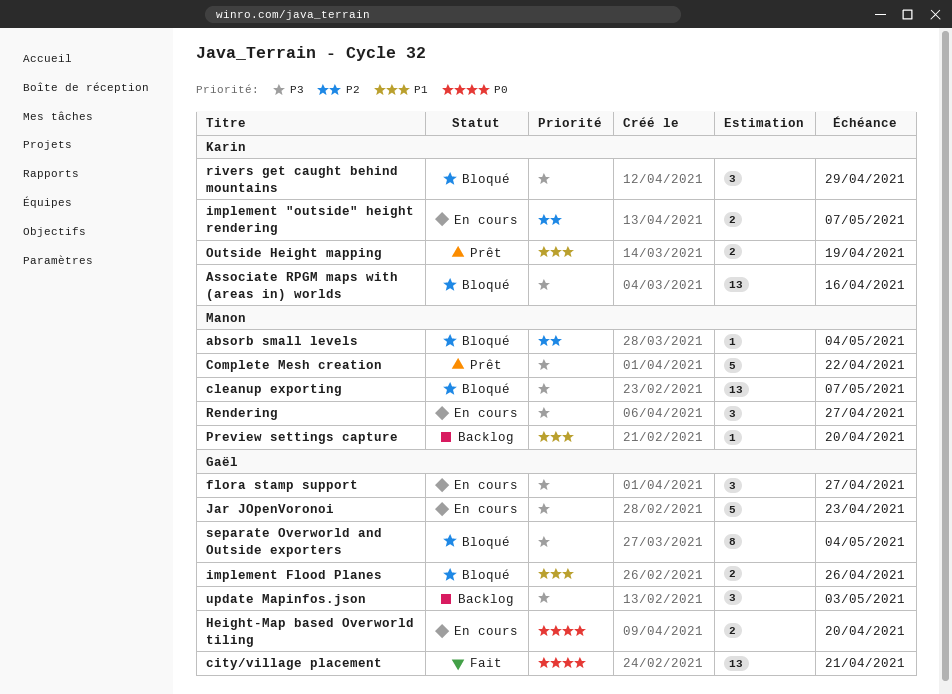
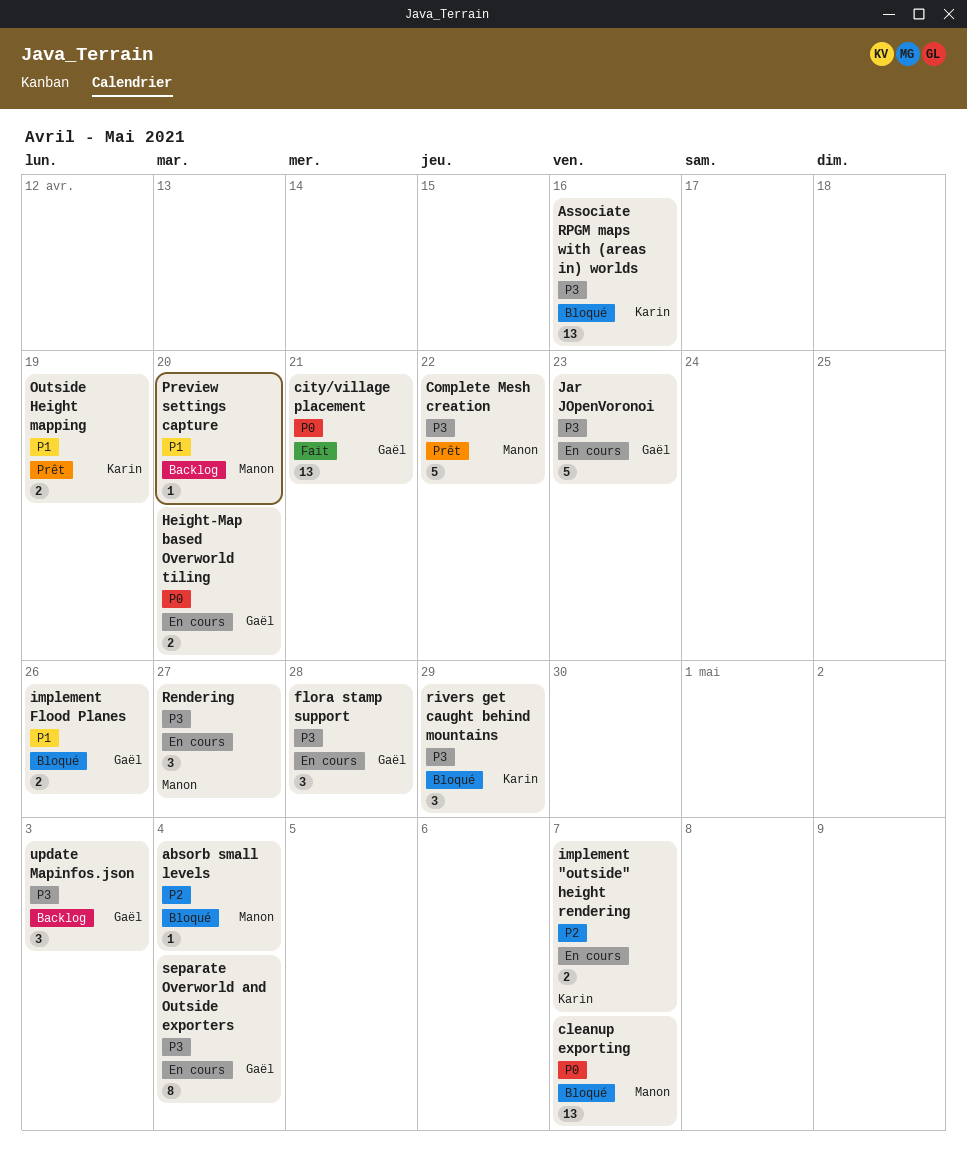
cleanup exporting, priority: P3 -> P0
flora stamp support, due: Apr 27 -> Apr 28
separate Overworld and Outside exporters, status: Bloqué -> En cours

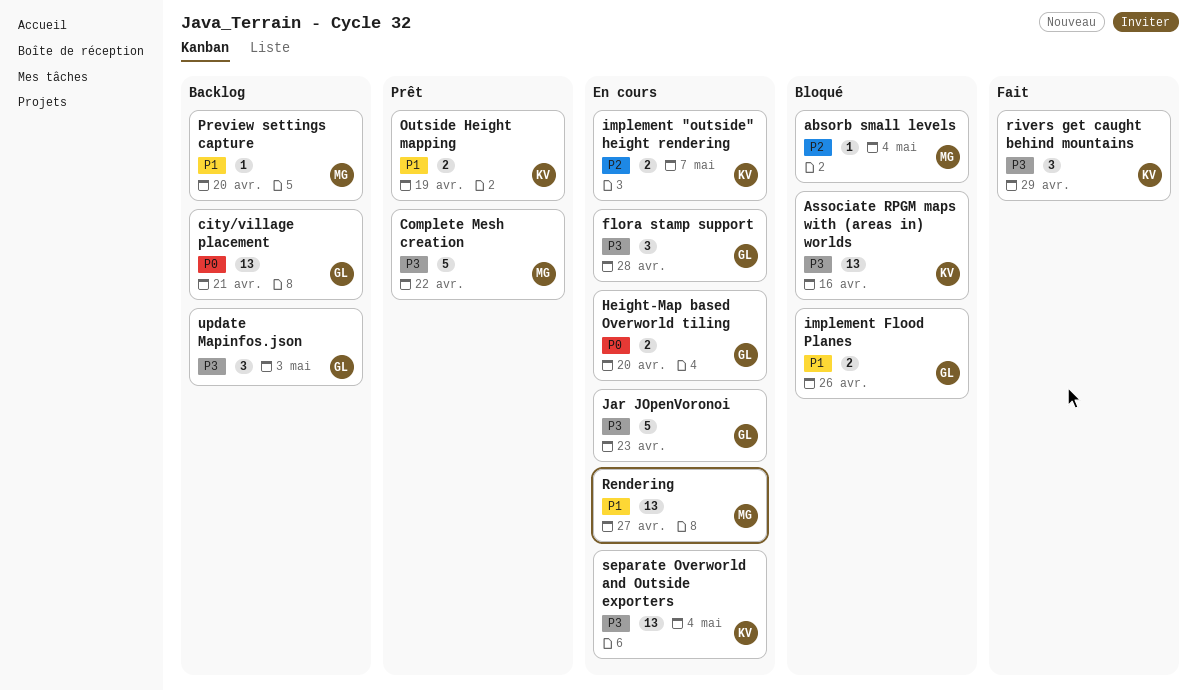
city/village placement, status: Fait -> Backlog
cleanup exporting: present -> none
Rendering, priority: P3 -> P1
Rendering, estimate: 3 -> 13
rivers get caught behind mountains, status: Bloqué -> Fait
separate Overworld and Outside exporters, owner: Gaël -> Karin
separate Overworld and Outside exporters, estimate: 8 -> 13

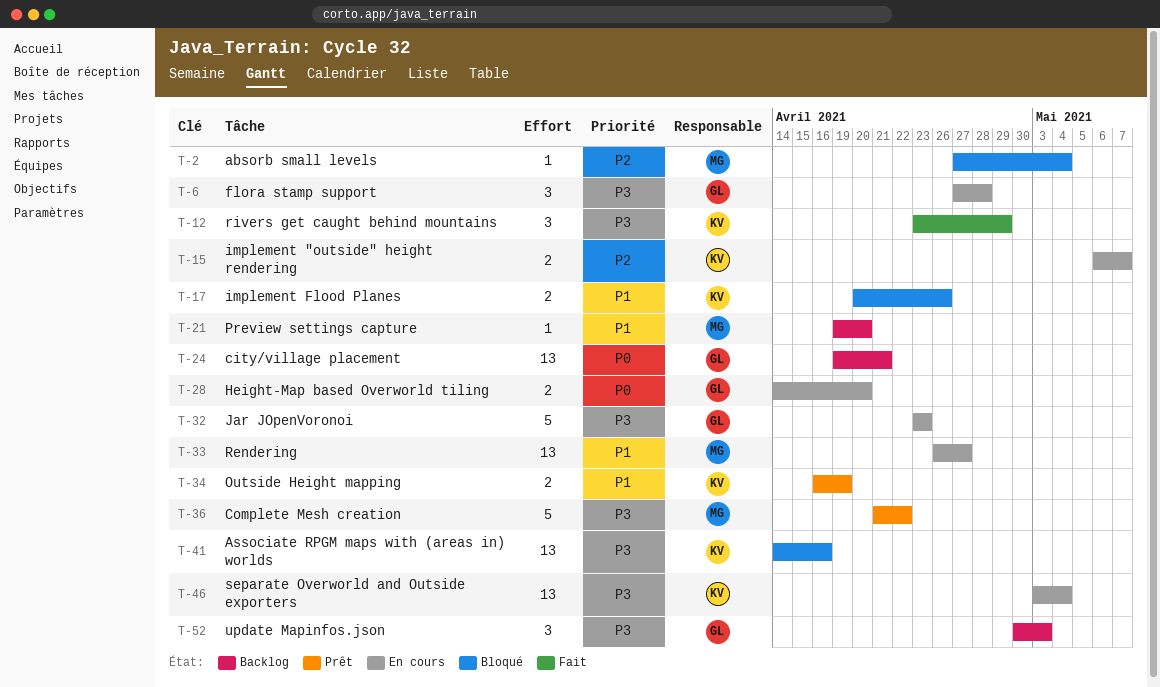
implement Flood Planes, owner: GL -> KV

